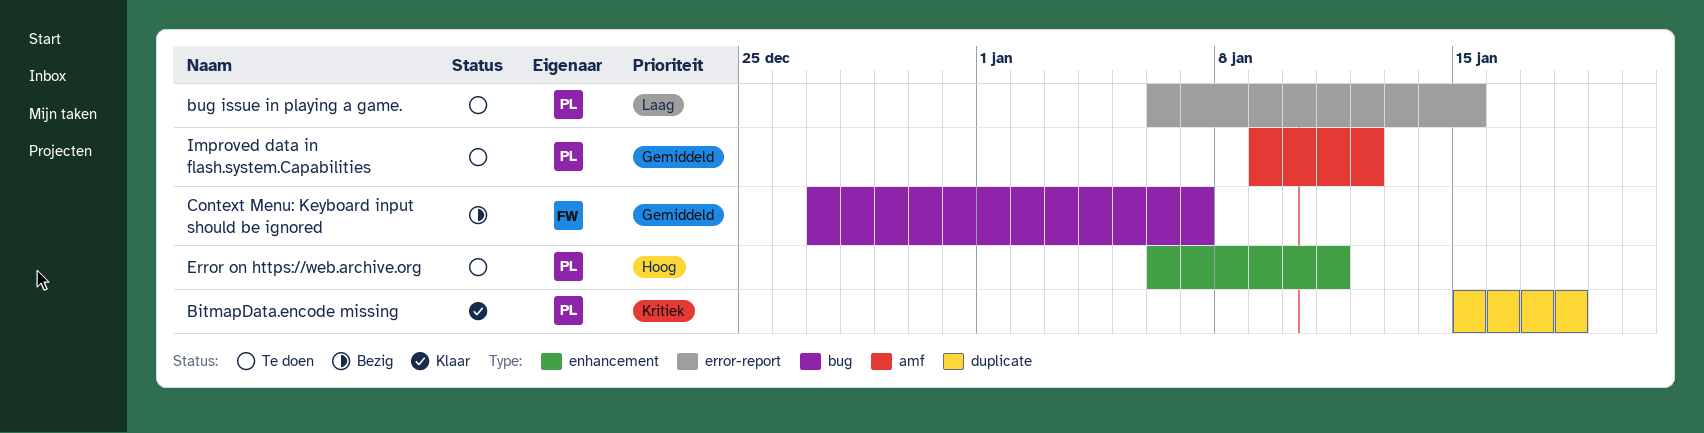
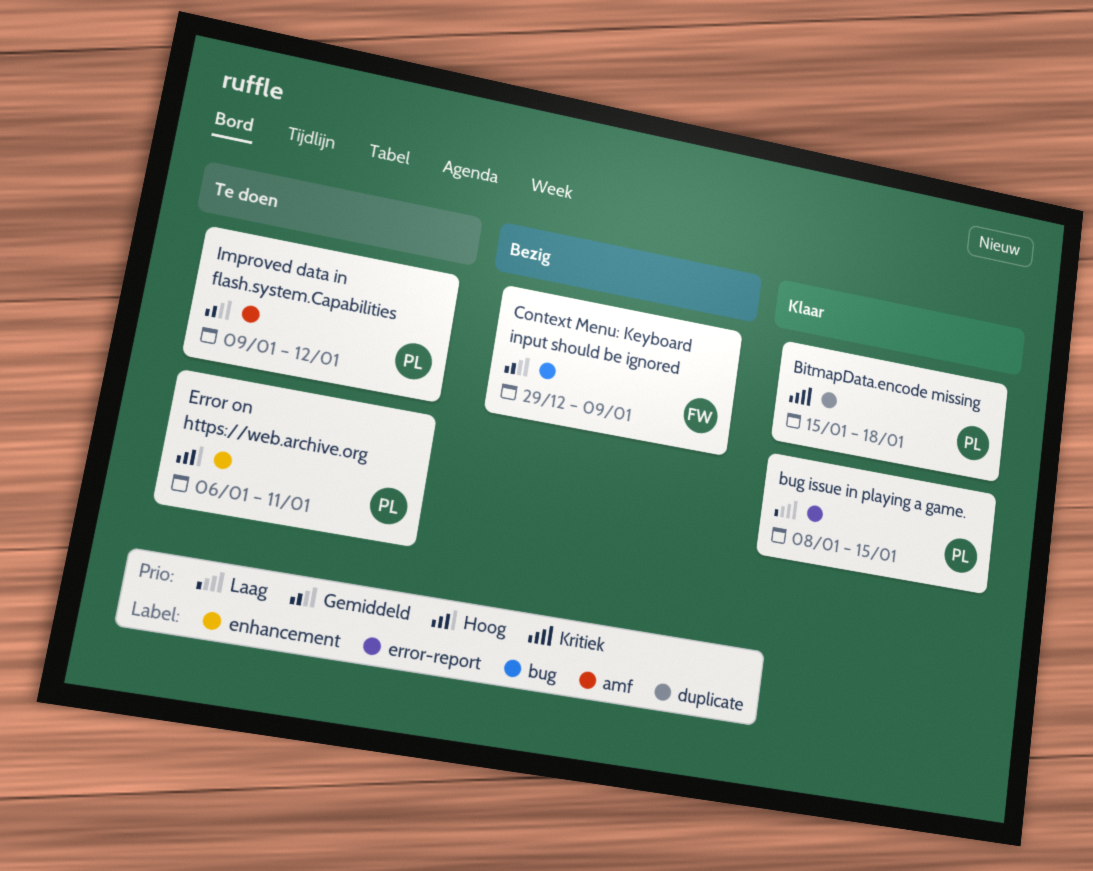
bug issue in playing a game., status: Te doen -> Klaar
bug issue in playing a game., start: Jan 6 -> Jan 8
Context Menu: Keyboard input should be ignored, start: Dec 27 -> Dec 29
Context Menu: Keyboard input should be ignored, due: Jan 7 -> Jan 9

